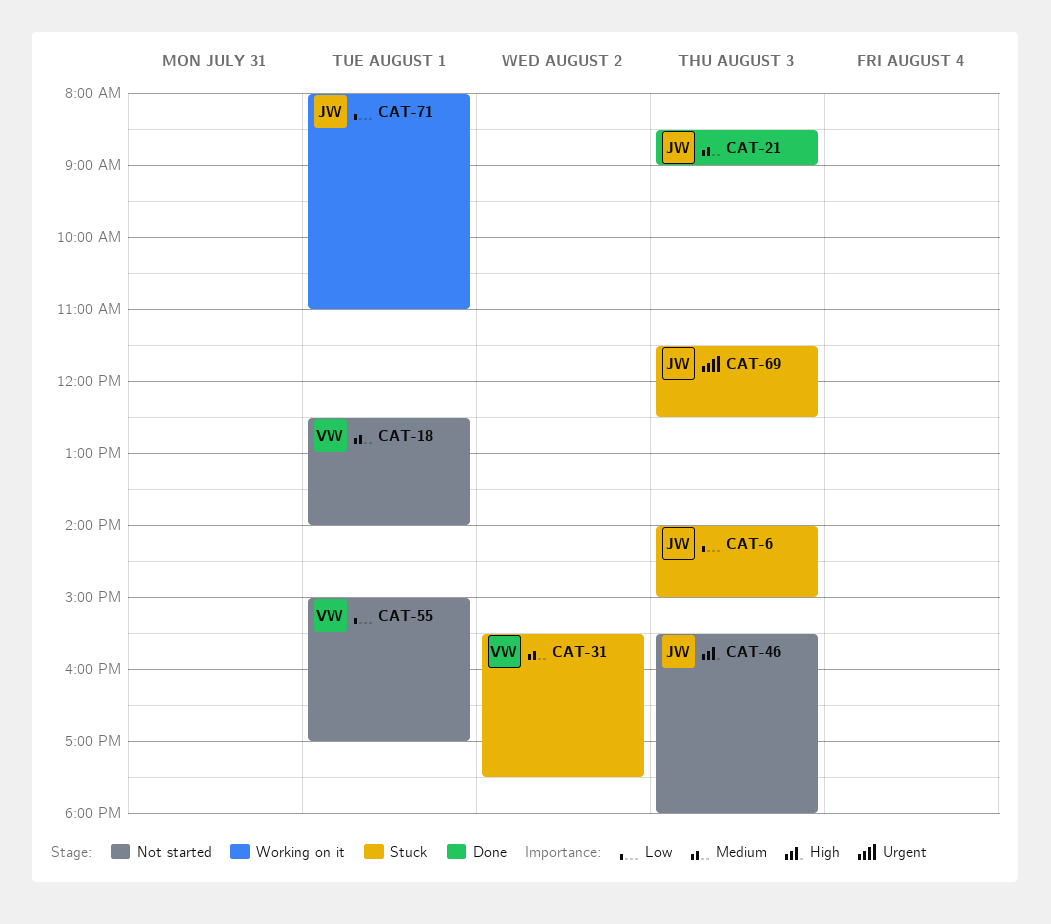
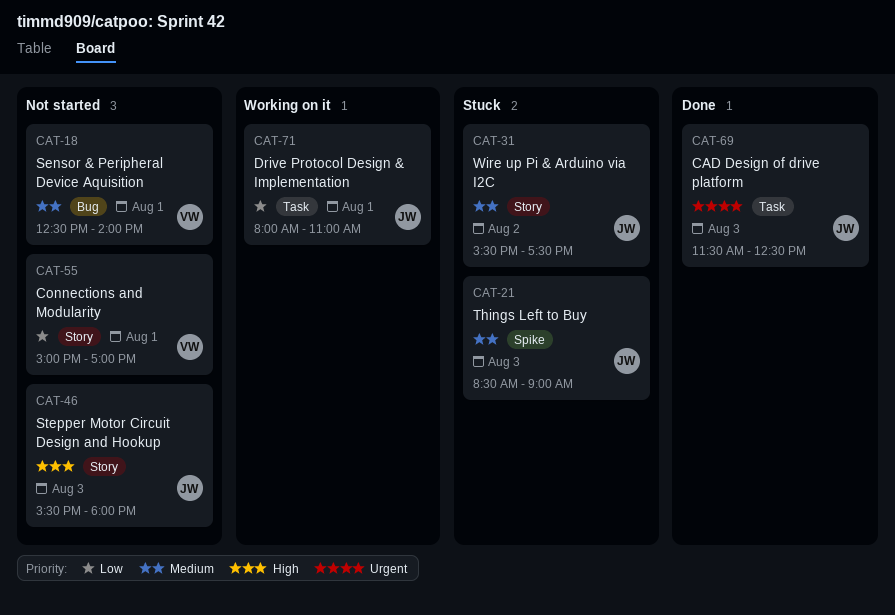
CAT-6: present -> none
CAT-21, status: Done -> Stuck
CAT-31, owner: VW -> JW
CAT-69, status: Stuck -> Done

